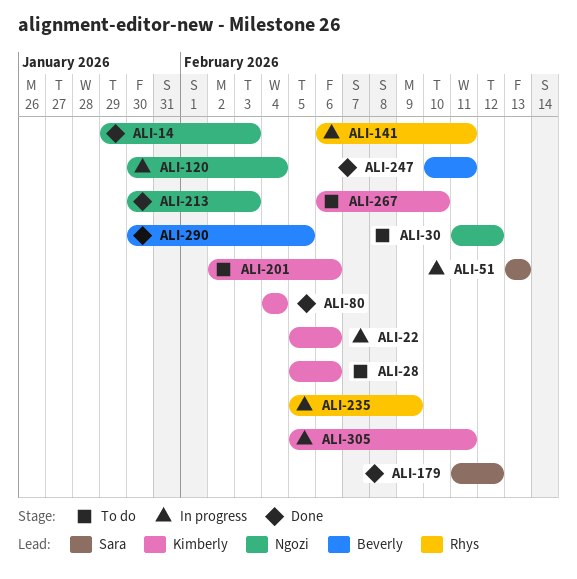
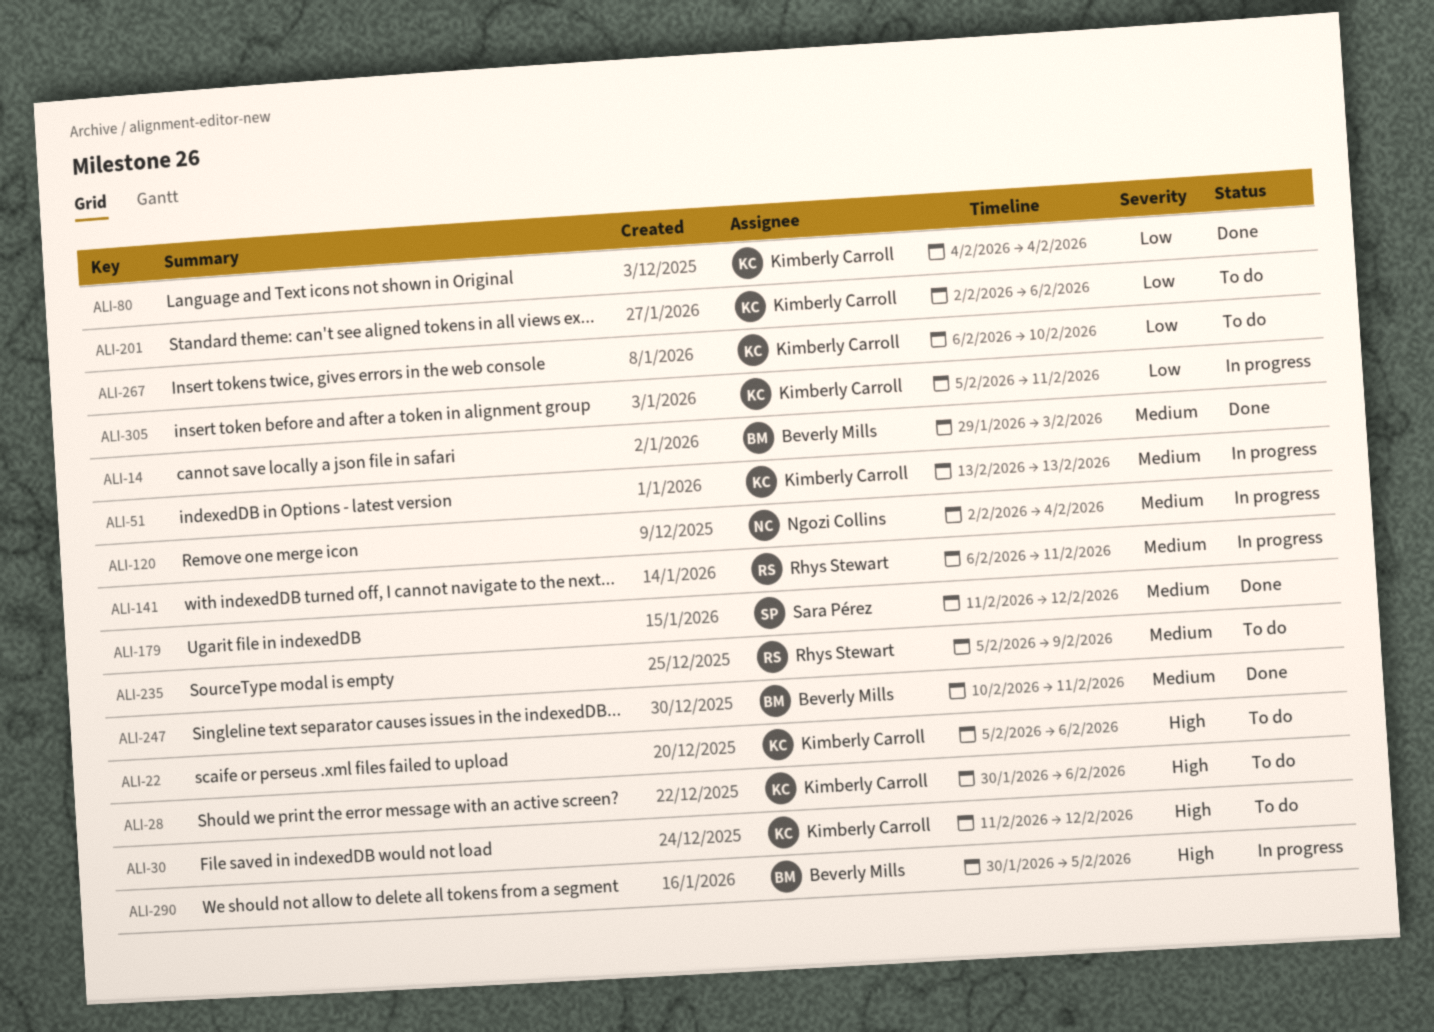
ALI-14, owner: Ngozi Collins -> Beverly Mills
ALI-22, status: In progress -> To do
ALI-28, start: Feb 5 -> Jan 30
ALI-30, owner: Ngozi Collins -> Kimberly Carroll
ALI-51, owner: Sara Pérez -> Kimberly Carroll
ALI-120, start: Jan 30 -> Feb 2
ALI-213: present -> none
ALI-235, status: In progress -> To do
ALI-290, status: Done -> In progress

